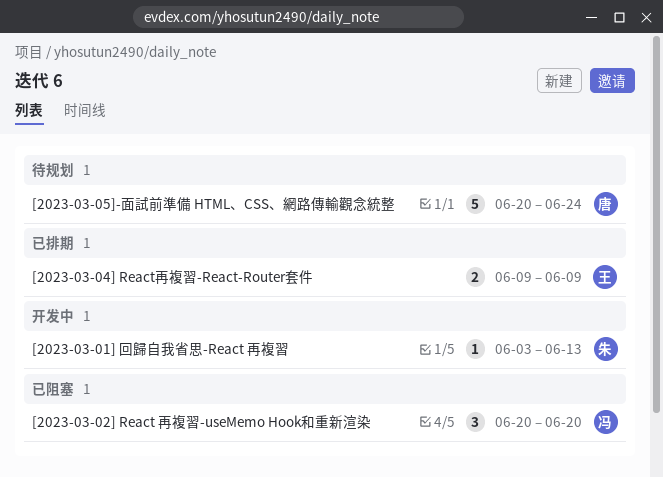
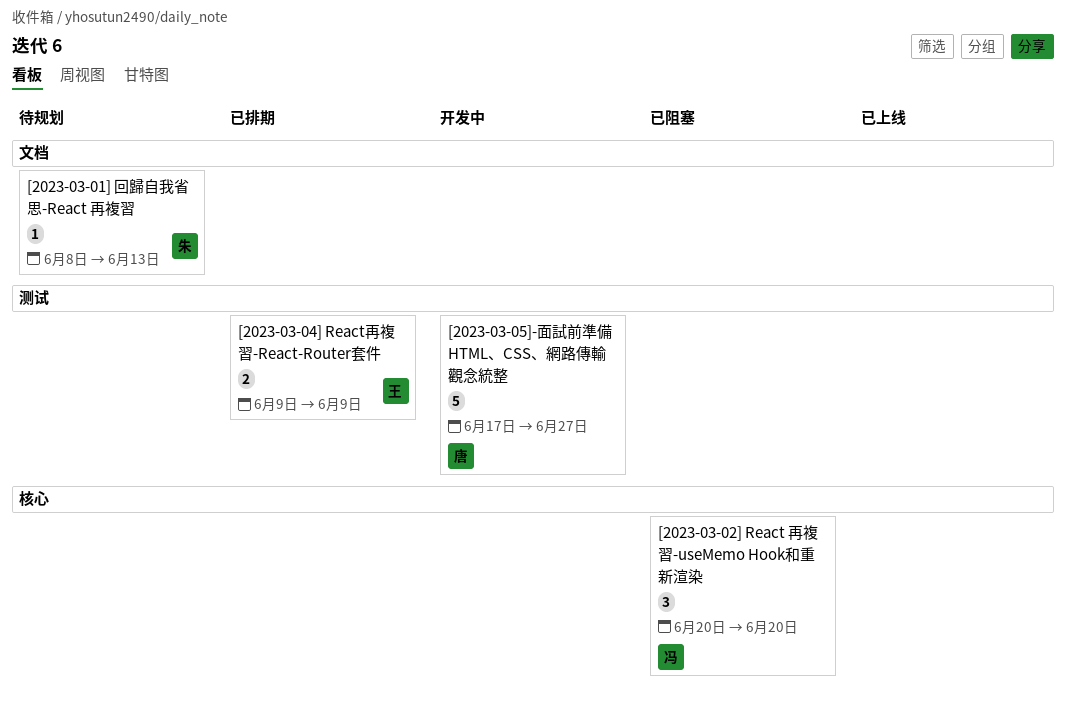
[2023-03-01] 回歸自我省思-React 再複習, status: 开发中 -> 待规划
[2023-03-01] 回歸自我省思-React 再複習, start: Jun 3 -> Jun 8
[2023-03-05]-面試前準備 HTML、CSS、網路傳輸觀念統整, status: 待规划 -> 开发中
[2023-03-05]-面試前準備 HTML、CSS、網路傳輸觀念統整, start: Jun 20 -> Jun 17
[2023-03-05]-面試前準備 HTML、CSS、網路傳輸觀念統整, due: Jun 24 -> Jun 27

